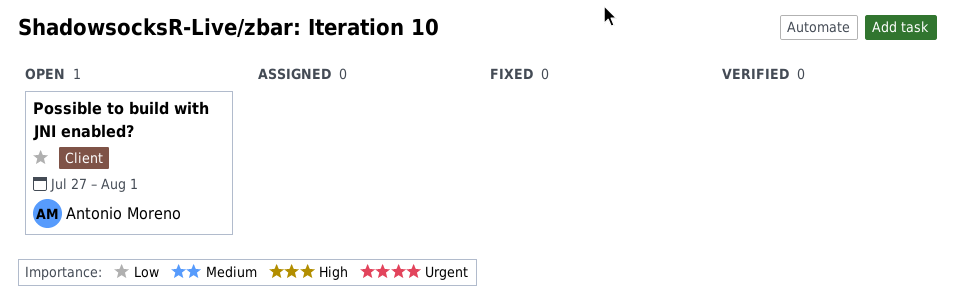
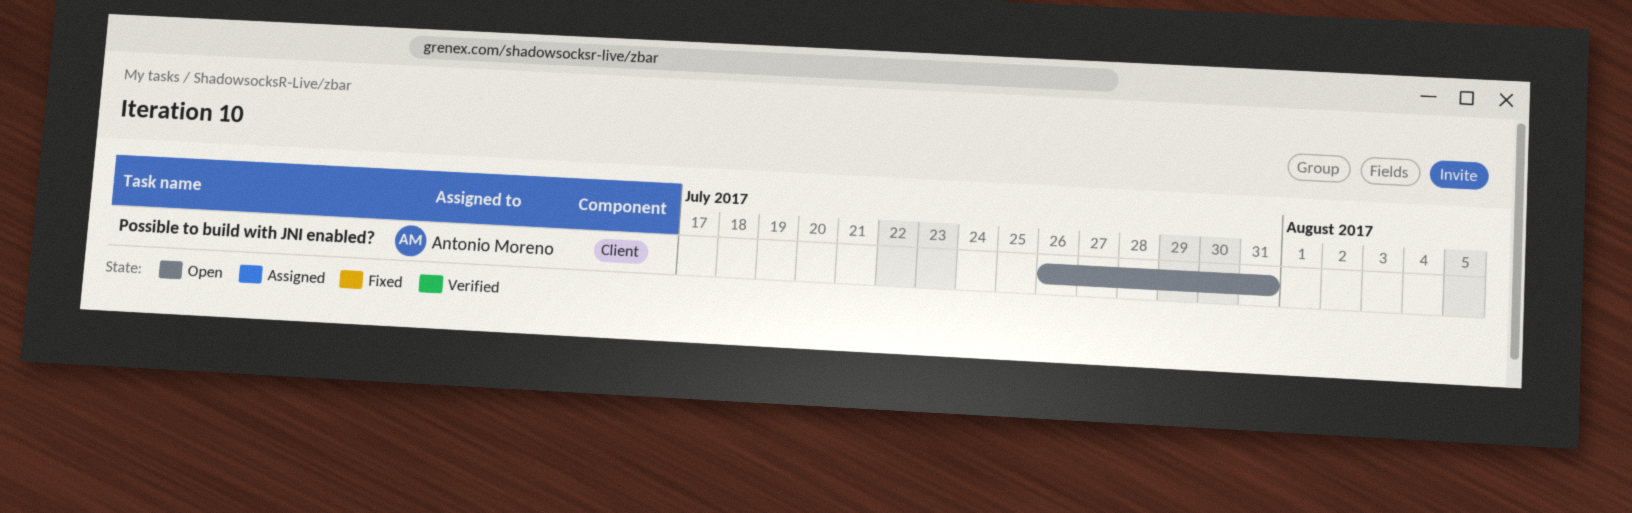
Possible to build with JNI enabled?, start: Jul 27 -> Jul 26
Possible to build with JNI enabled?, due: Aug 1 -> Jul 31

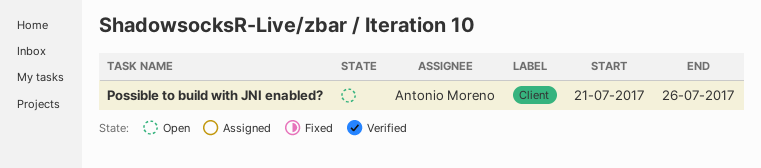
Possible to build with JNI enabled?, start: Jul 26 -> Jul 21
Possible to build with JNI enabled?, due: Jul 31 -> Jul 26

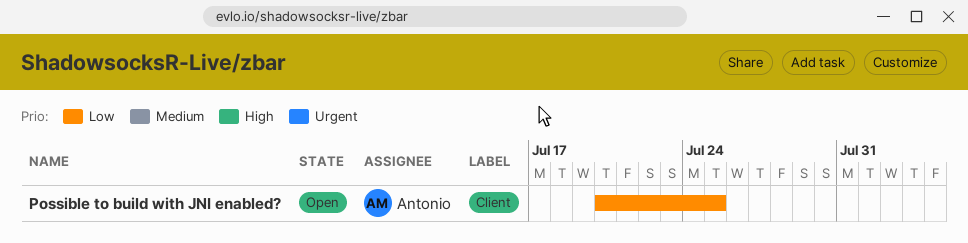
Possible to build with JNI enabled?, start: Jul 21 -> Jul 20
Possible to build with JNI enabled?, due: Jul 26 -> Jul 25

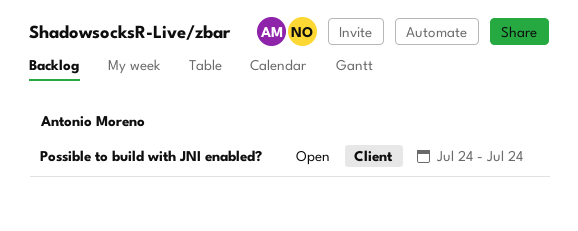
Possible to build with JNI enabled?, start: Jul 20 -> Jul 24
Possible to build with JNI enabled?, due: Jul 25 -> Jul 24

